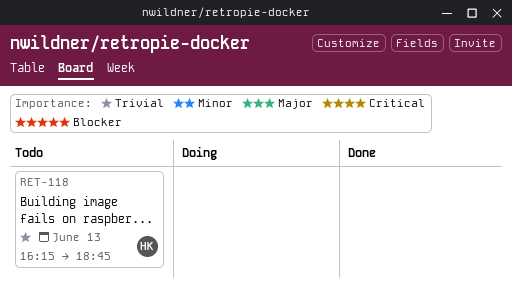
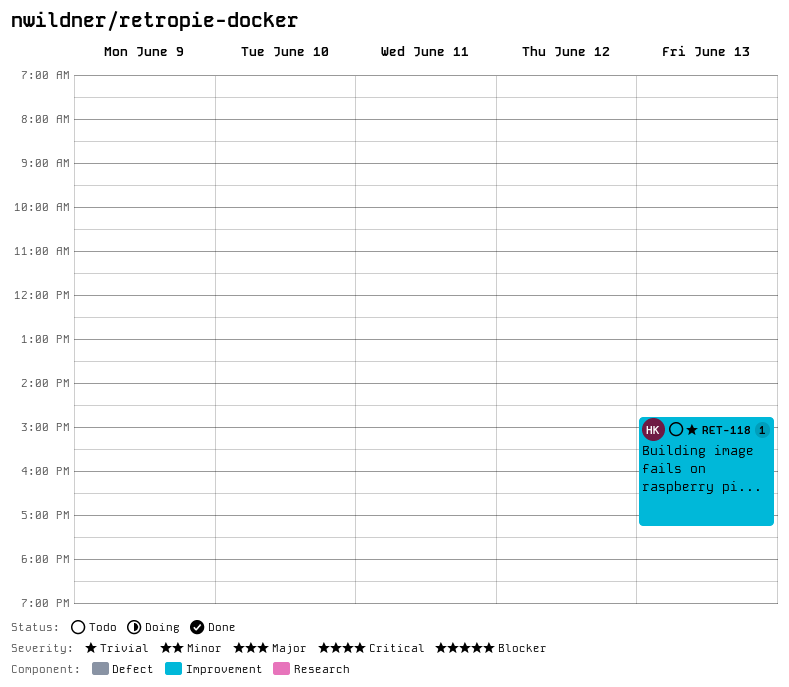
RET-118, begins: 16:15 -> 14:45
RET-118, ends: 18:45 -> 17:15

